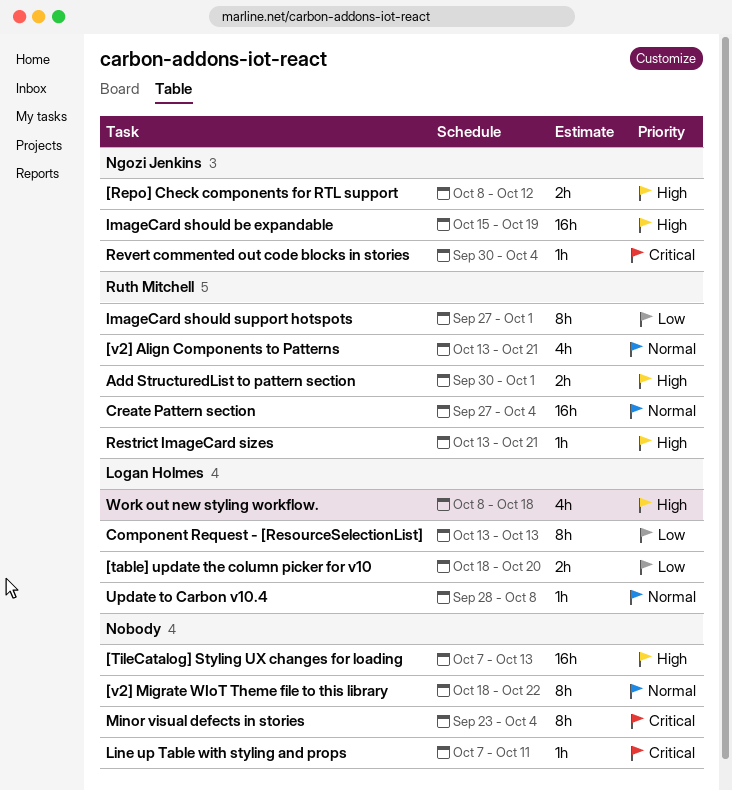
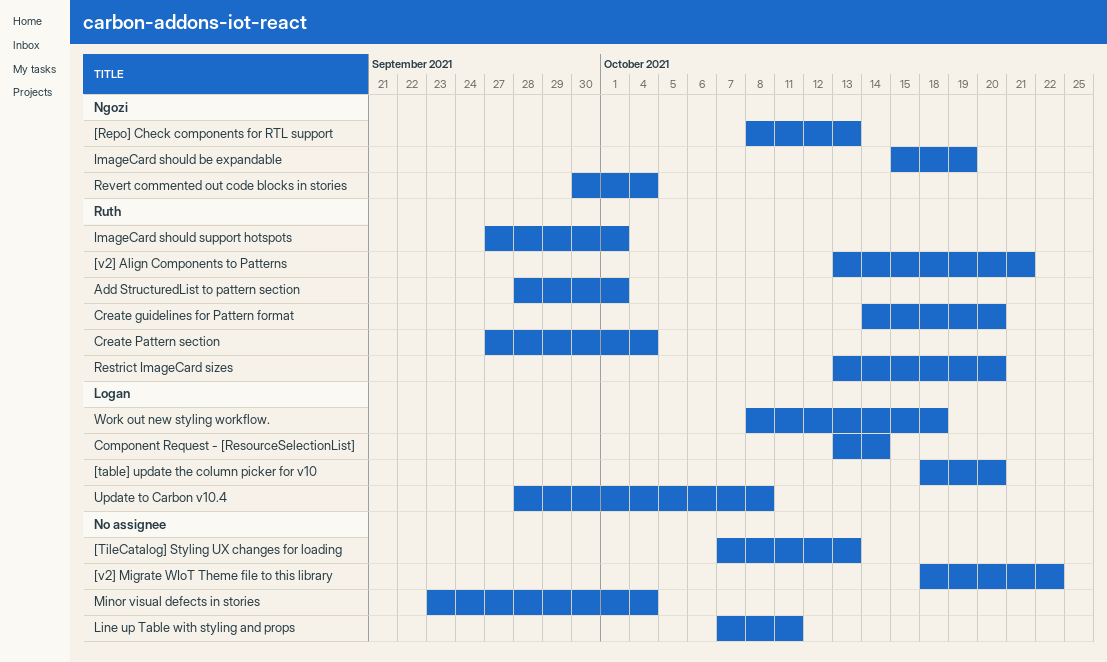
[Repo] Check components for RTL support, due: Oct 12 -> Oct 13
Add StructuredList to pattern section, start: Sep 30 -> Sep 28
Component Request - [ResourceSelectionList], due: Oct 13 -> Oct 14
Create guidelines for Pattern format: none -> present
Restrict ImageCard sizes, due: Oct 21 -> Oct 20

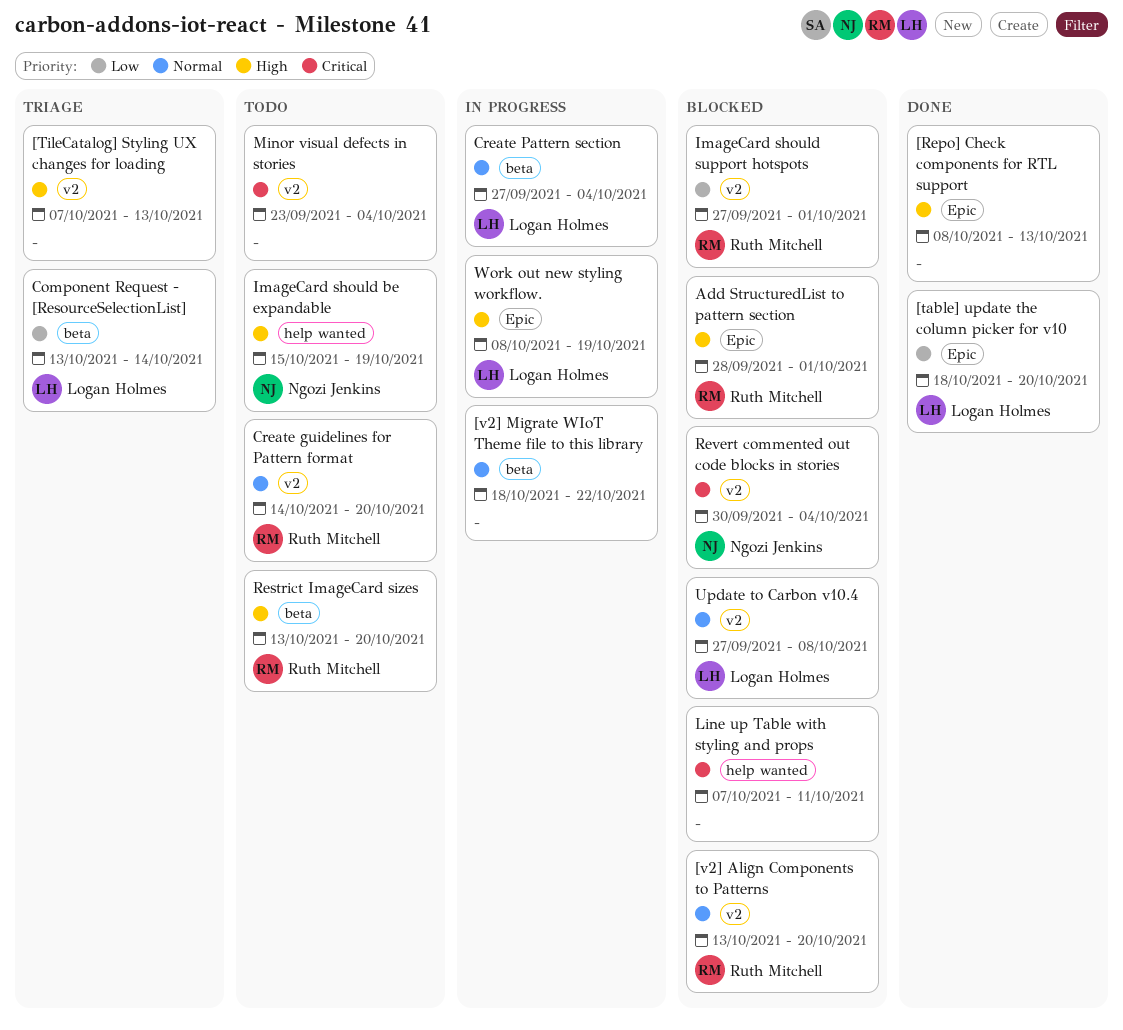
[Repo] Check components for RTL support, owner: Ngozi Jenkins -> none
[v2] Align Components to Patterns, due: Oct 21 -> Oct 20
Create Pattern section, owner: Ruth Mitchell -> Logan Holmes
Update to Carbon v10.4, start: Sep 28 -> Sep 27
Work out new styling workflow., due: Oct 18 -> Oct 19

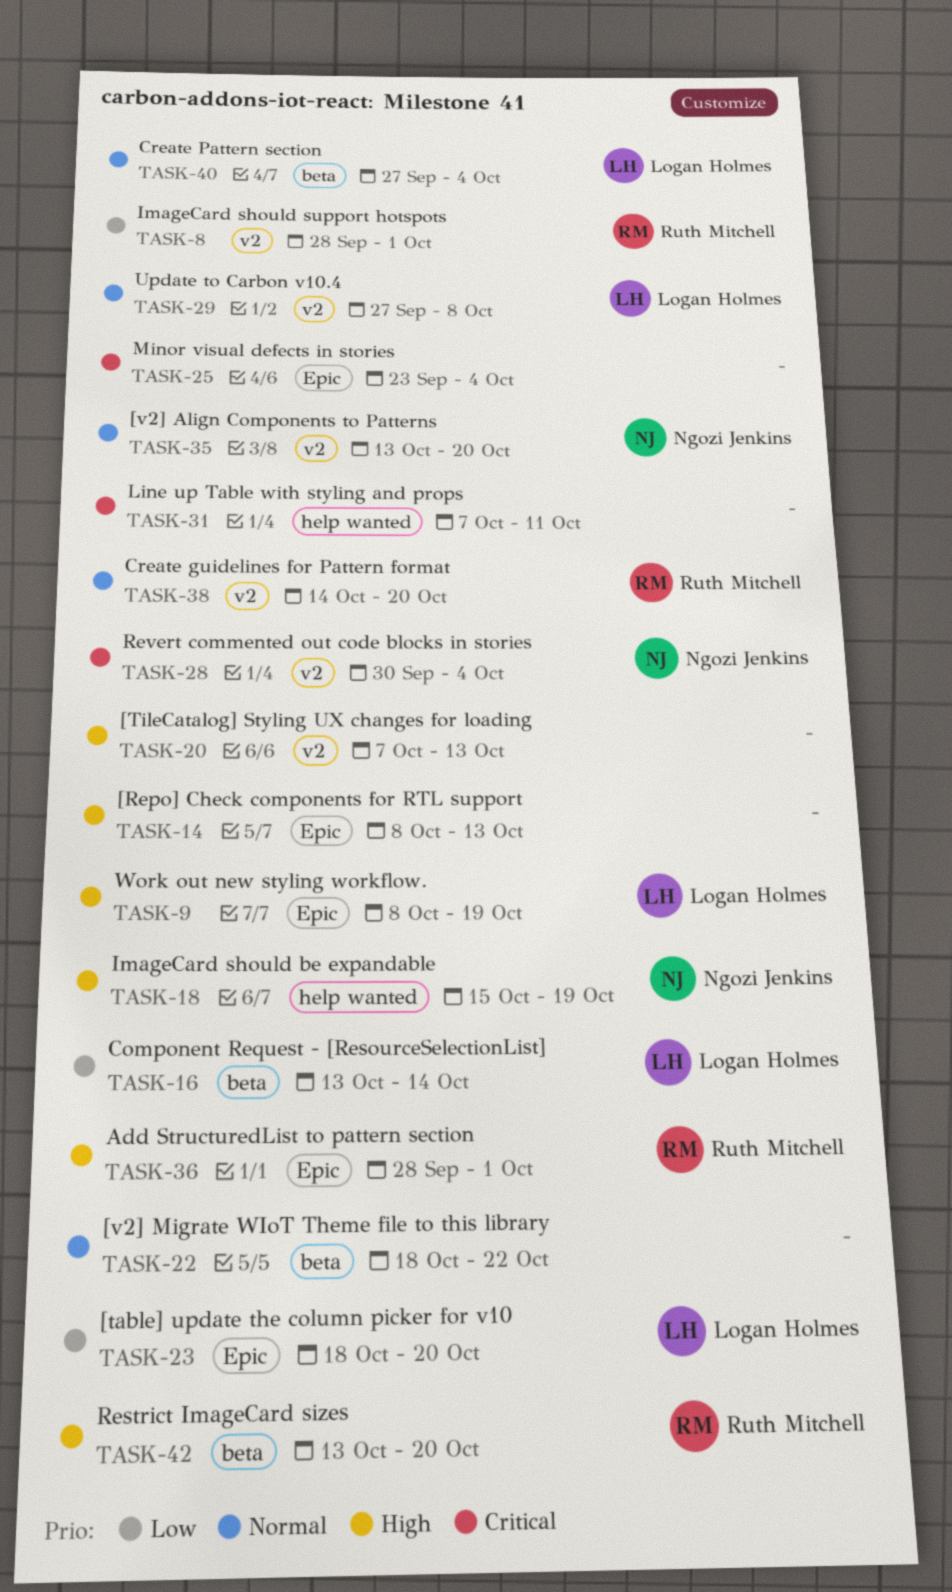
[v2] Align Components to Patterns, owner: Ruth Mitchell -> Ngozi Jenkins
ImageCard should support hotspots, start: Sep 27 -> Sep 28
Minor visual defects in stories, label: v2 -> Epic

